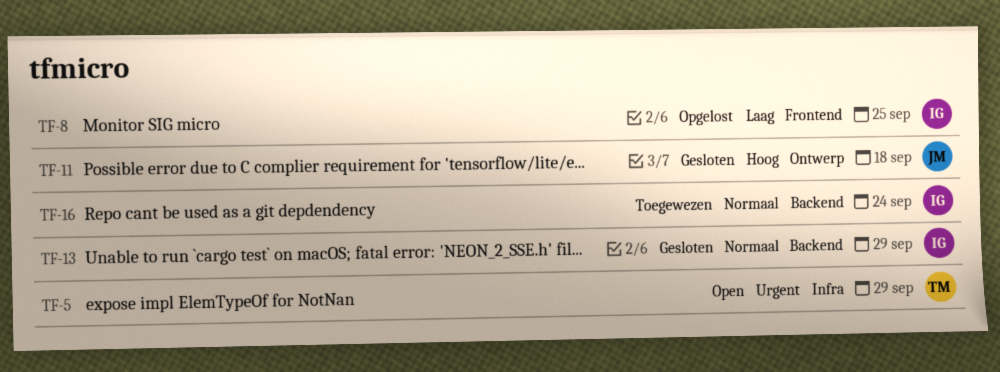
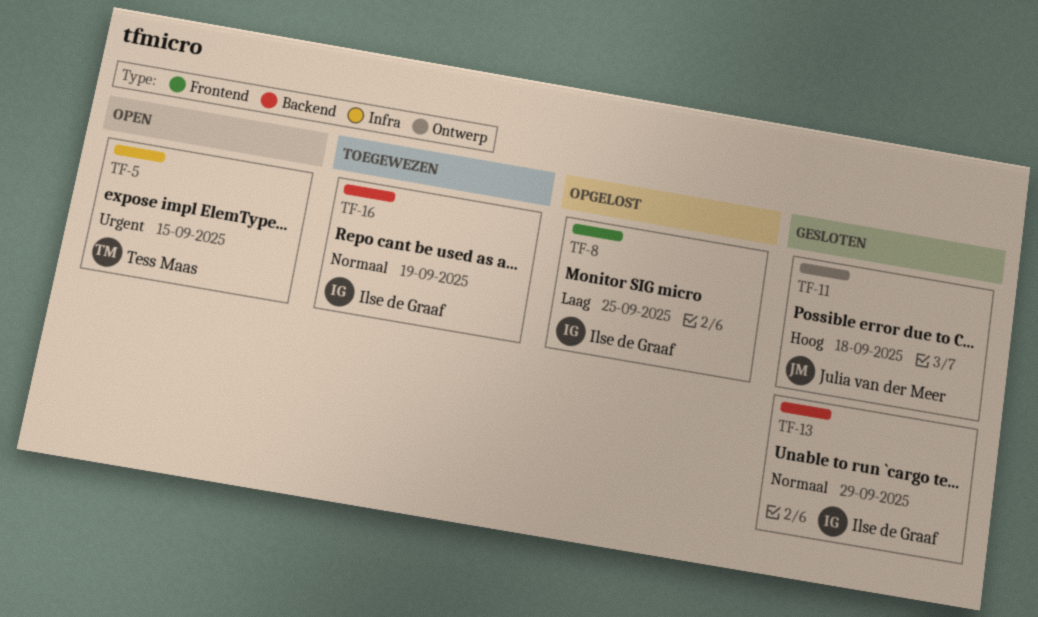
TF-5, due: Sep 29 -> Sep 15
TF-16, due: Sep 24 -> Sep 19

